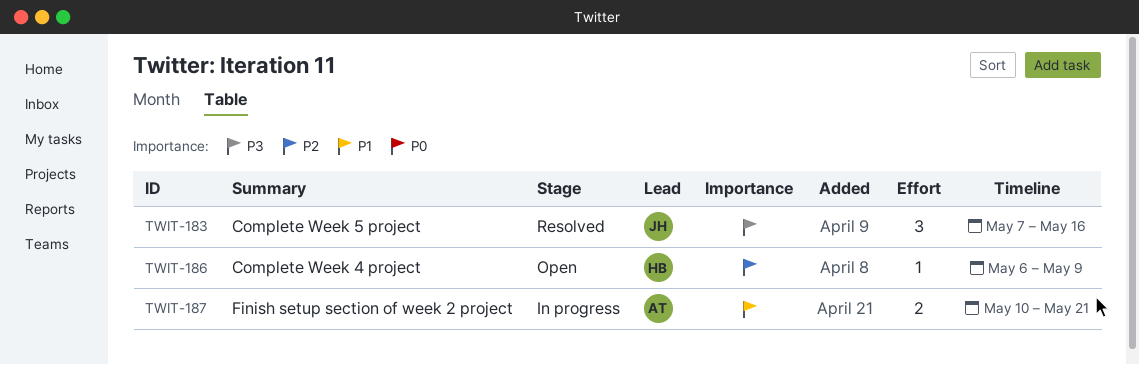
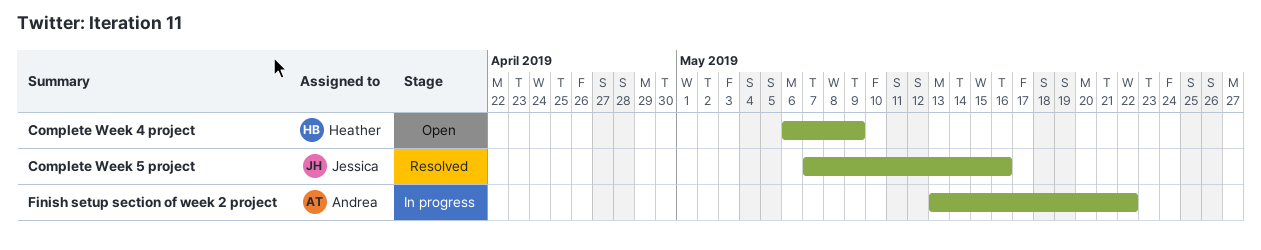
Finish setup section of week 2 project, start: May 10 -> May 13
Finish setup section of week 2 project, due: May 21 -> May 22

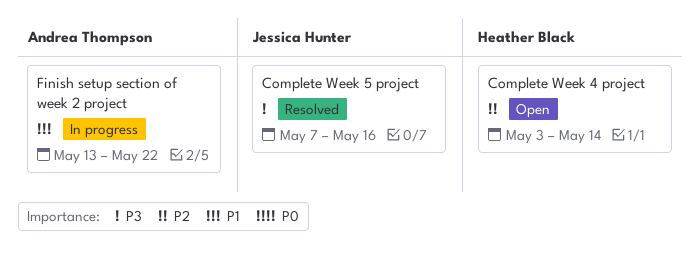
Complete Week 4 project, start: May 6 -> May 3
Complete Week 4 project, due: May 9 -> May 14

